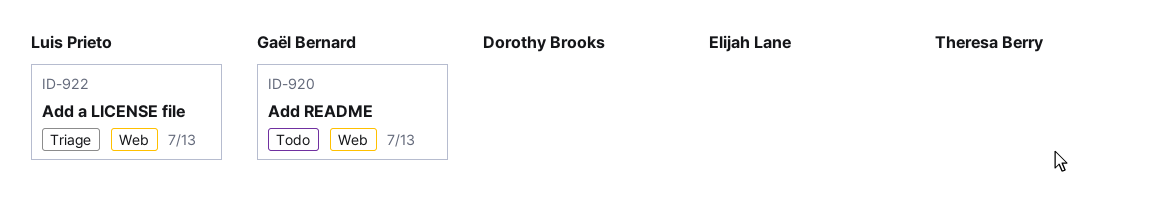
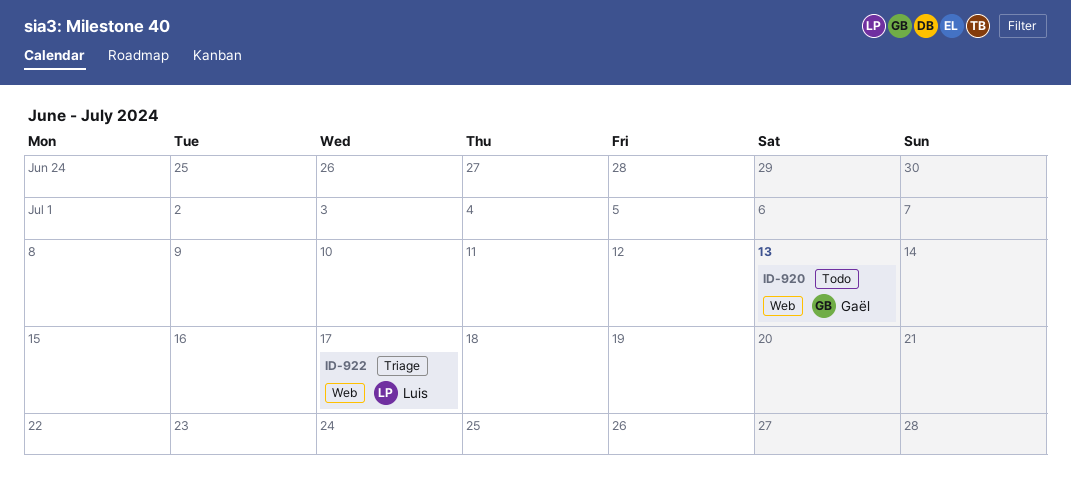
ID-922, due: Jul 13 -> Jul 17

